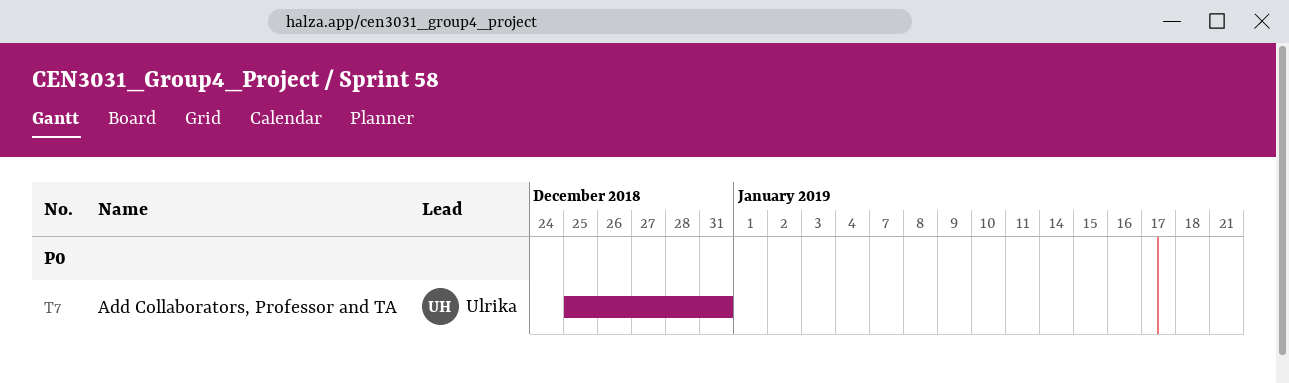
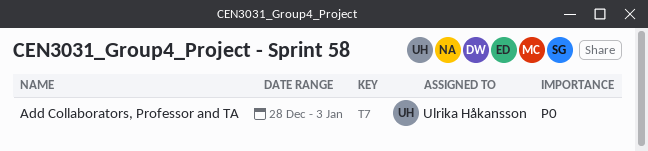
T7, start: Dec 25 -> Dec 28
T7, due: Dec 31 -> Jan 3

